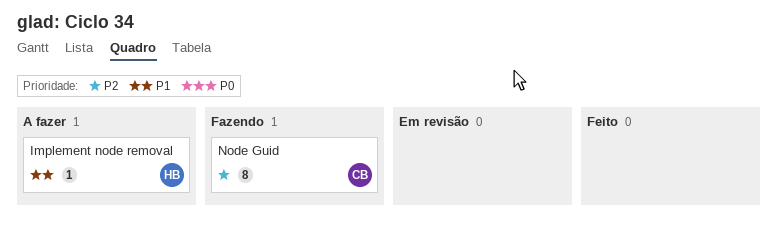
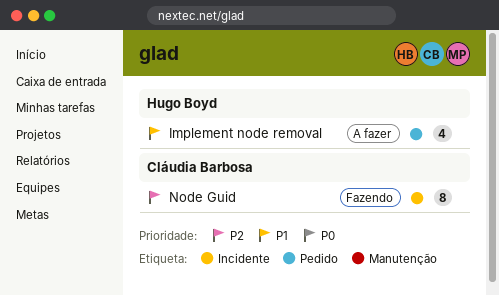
Implement node removal, estimate: 1 -> 4

